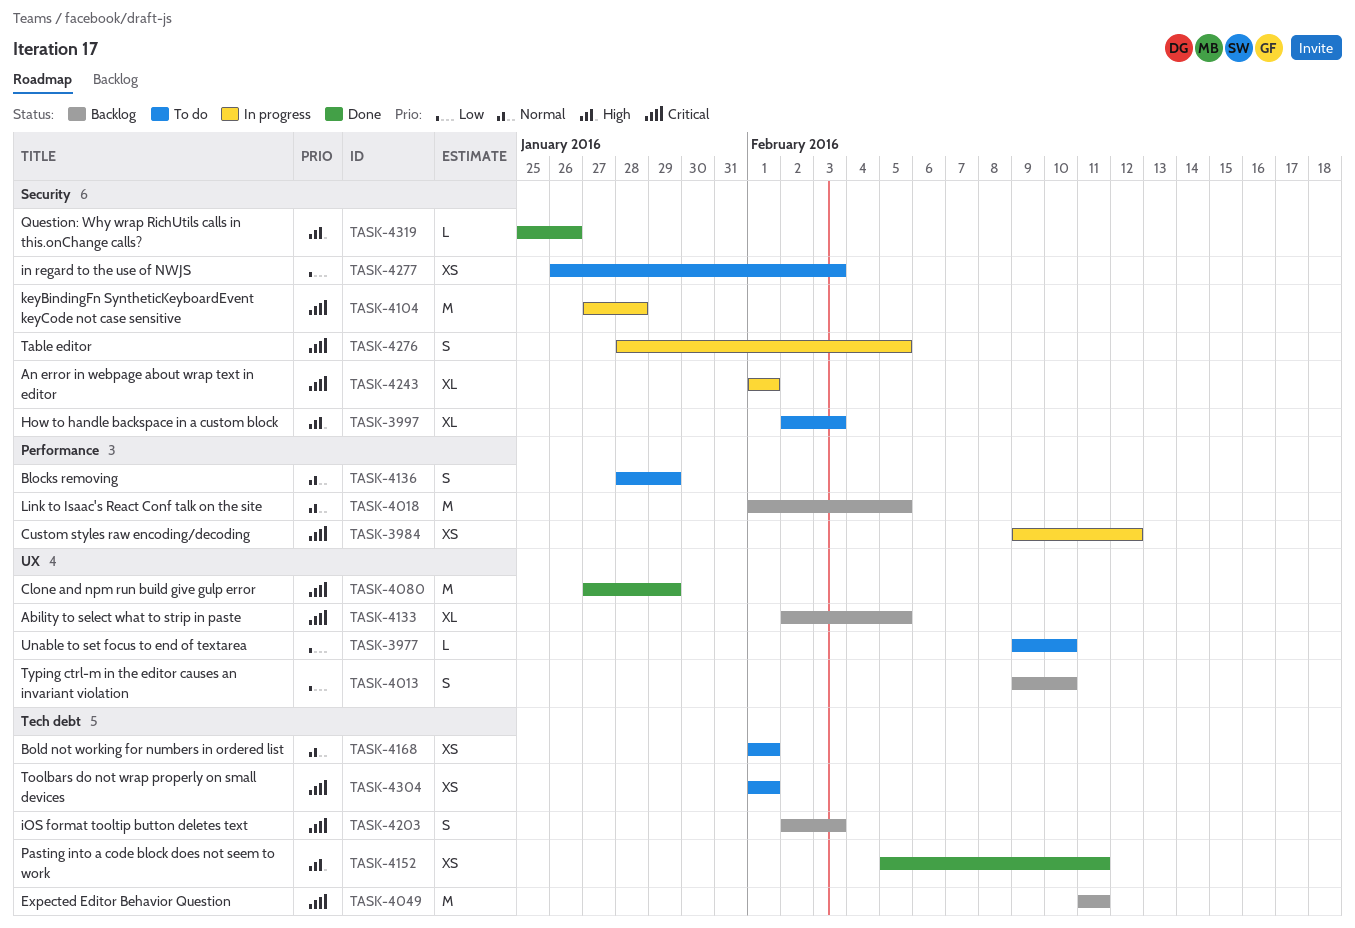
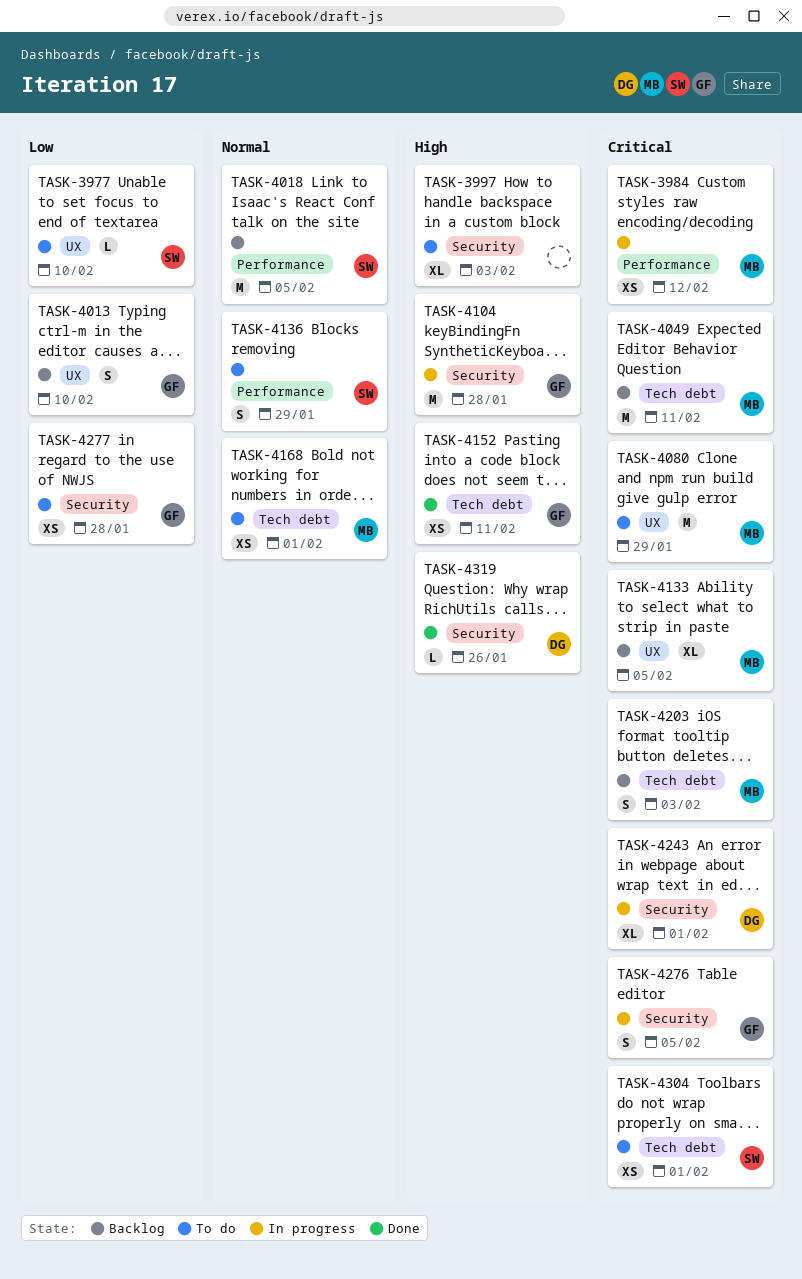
TASK-4080, status: Done -> To do
TASK-4104, priority: Critical -> High
TASK-4277, due: Feb 3 -> Jan 28

